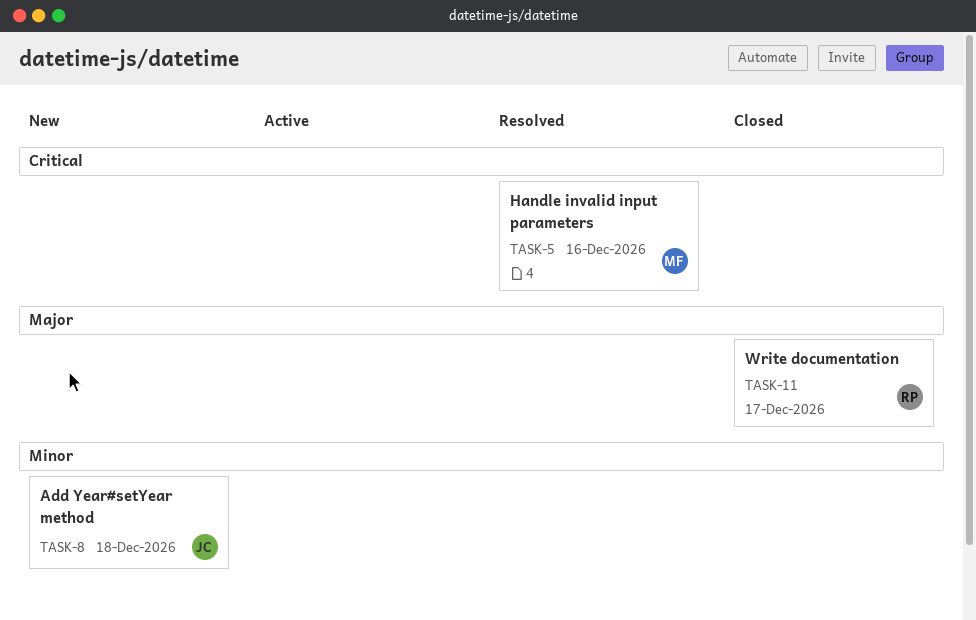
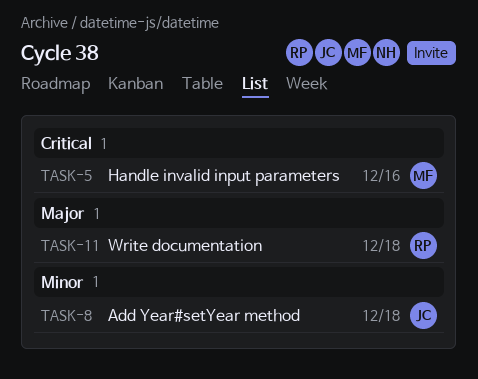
TASK-11, due: Dec 17 -> Dec 18

